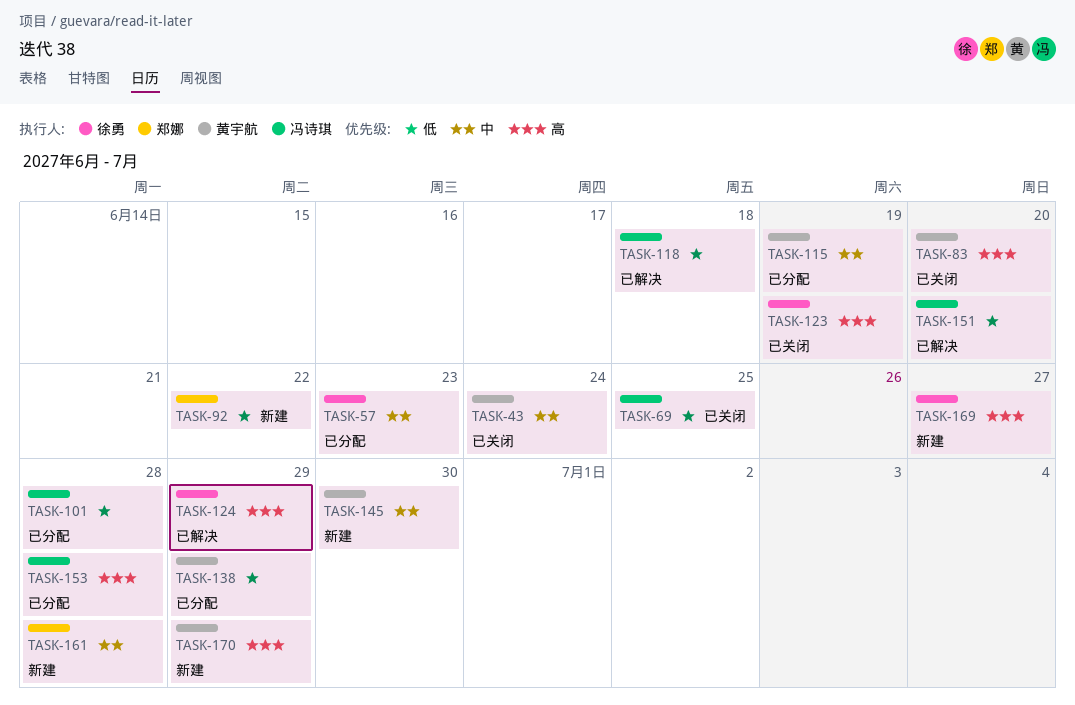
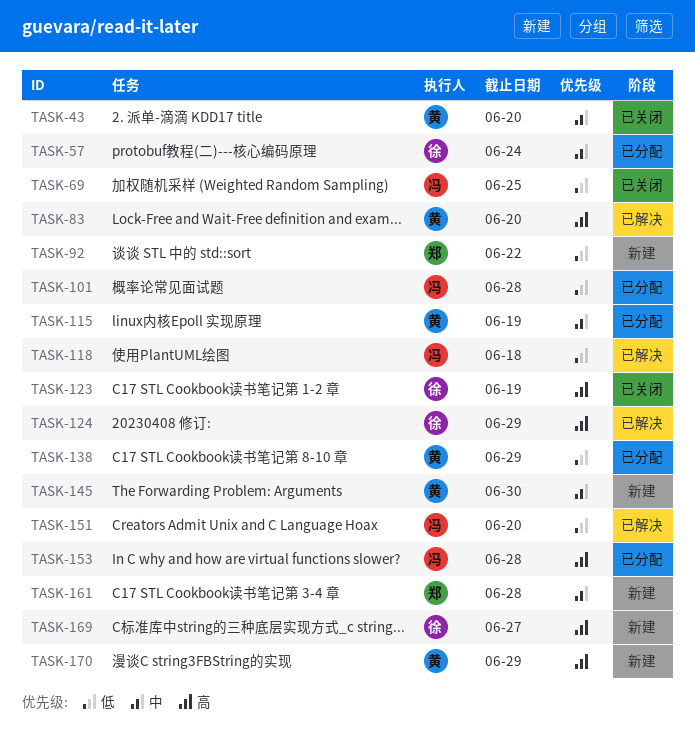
TASK-43, due: Jun 24 -> Jun 20
TASK-57, due: Jun 23 -> Jun 24
TASK-83, status: 已关闭 -> 已解决

